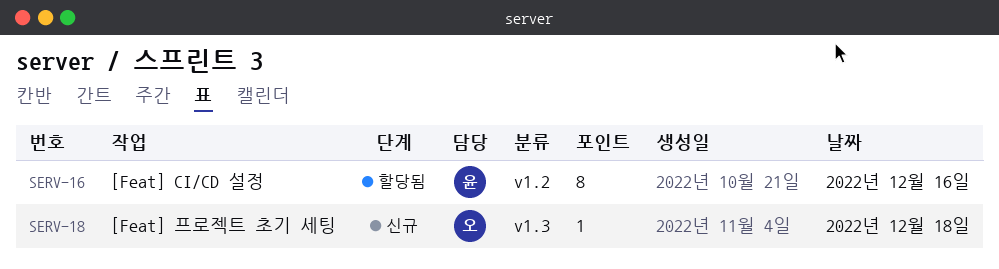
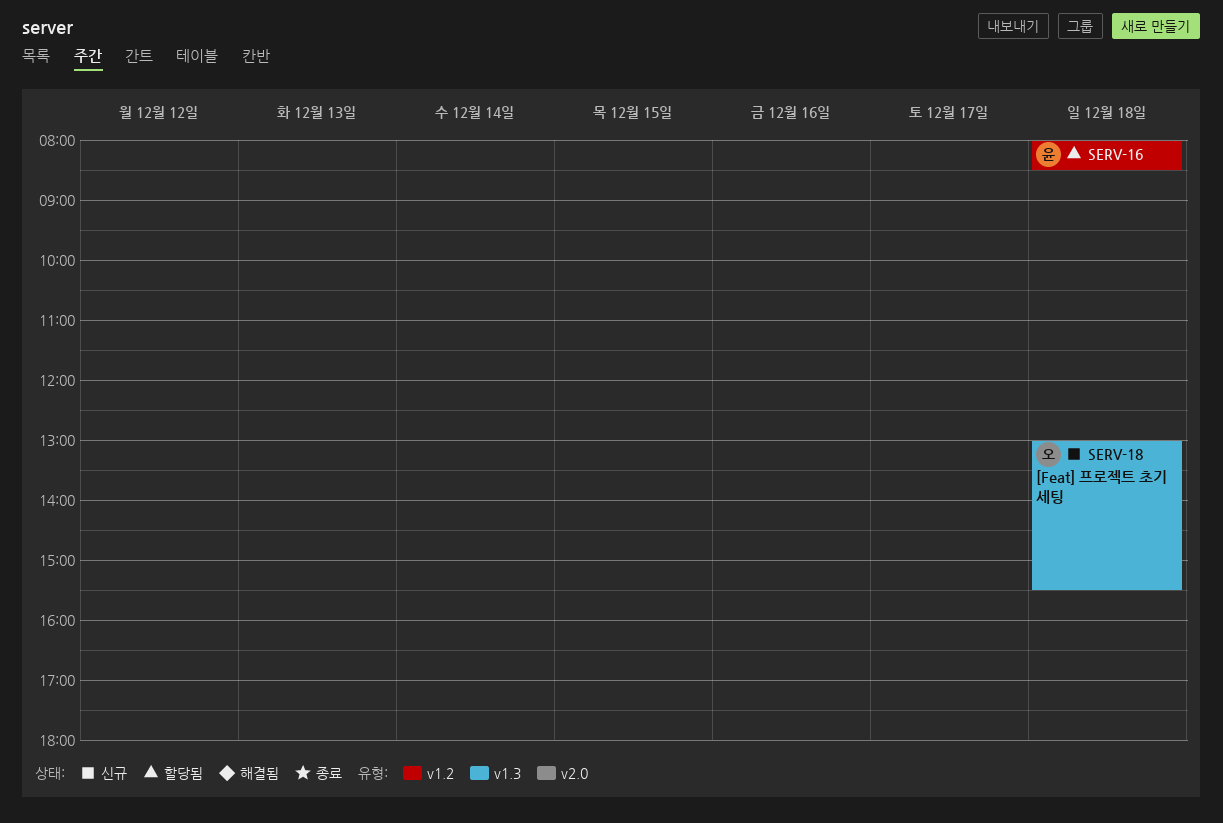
SERV-16, day: Dec 16 -> Dec 18

